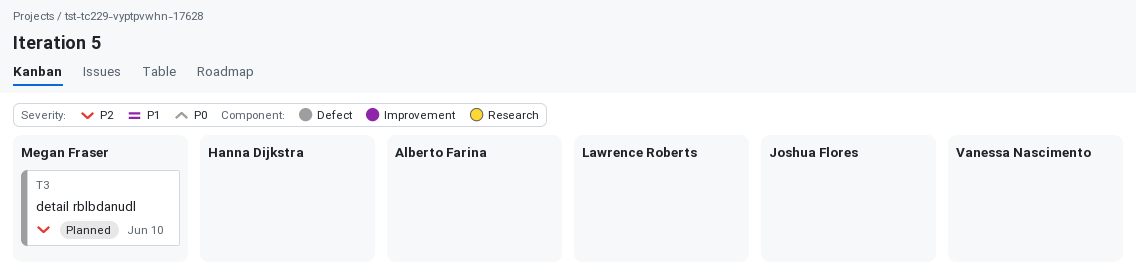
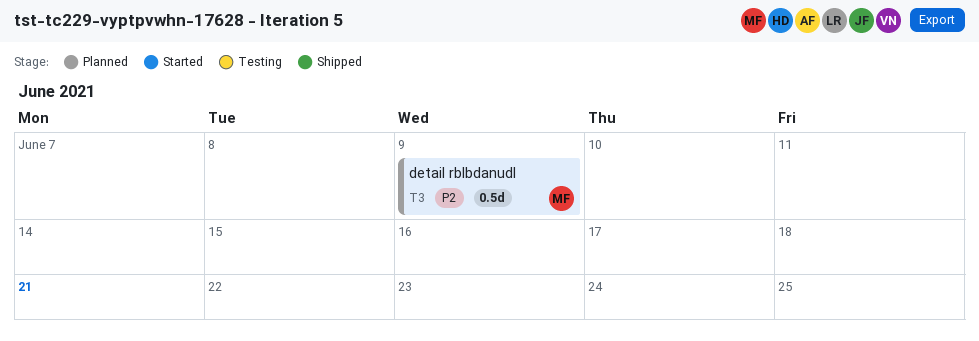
T3, due: Jun 10 -> Jun 9

